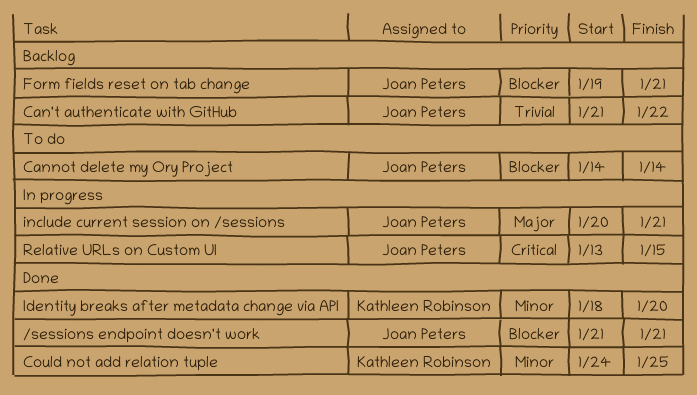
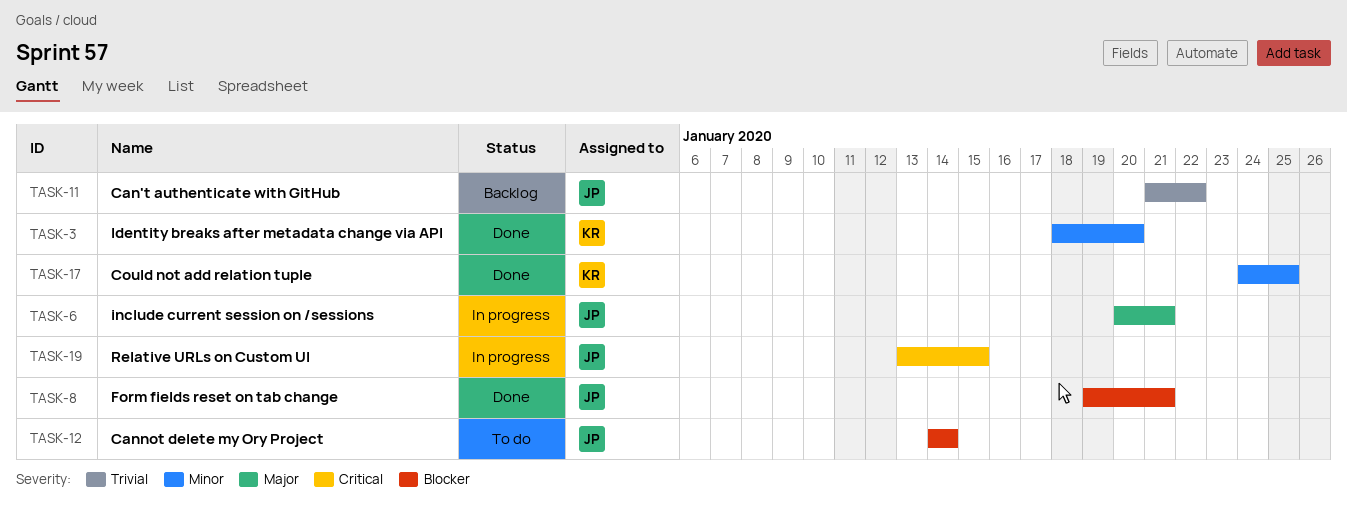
/sessions endpoint doesn't work: present -> none
Form fields reset on tab change, status: Backlog -> Done

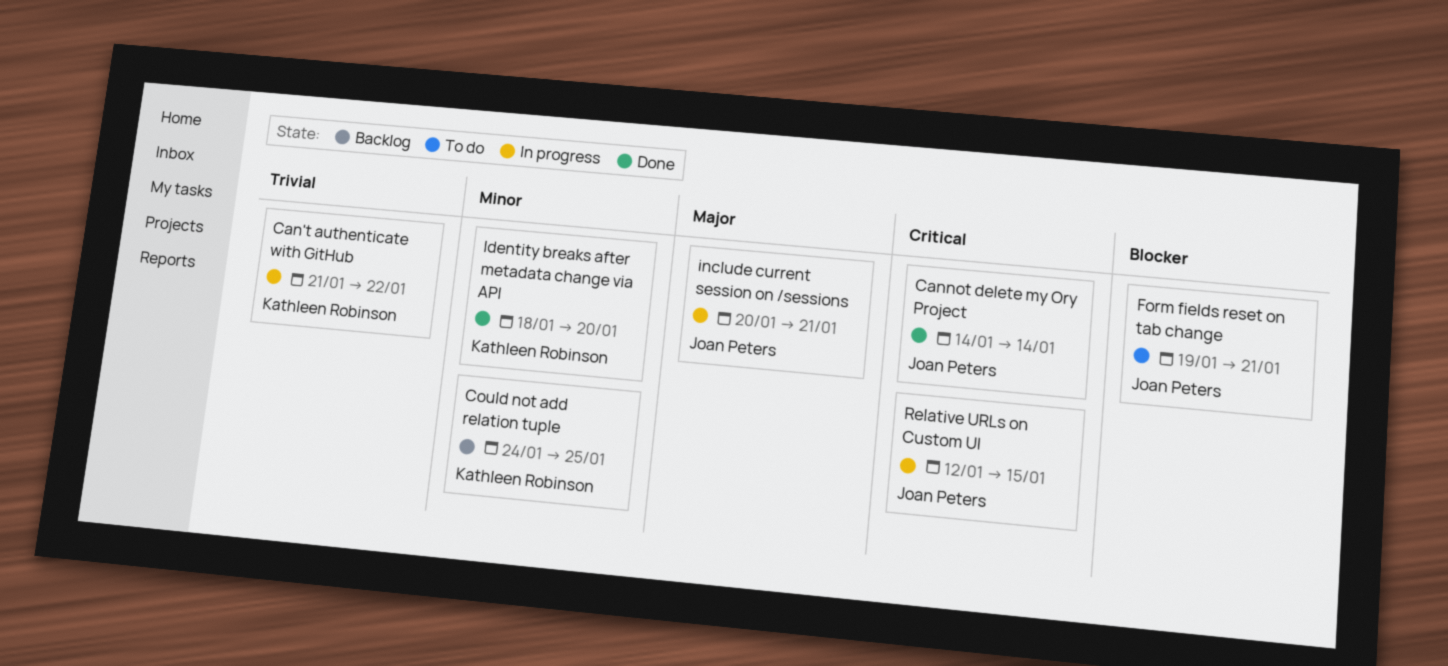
Can't authenticate with GitHub, status: Backlog -> In progress
Can't authenticate with GitHub, owner: Joan Peters -> Kathleen Robinson
Cannot delete my Ory Project, status: To do -> Done
Cannot delete my Ory Project, priority: Blocker -> Critical
Could not add relation tuple, status: Done -> Backlog
Form fields reset on tab change, status: Done -> To do
Relative URLs on Custom UI, start: Jan 13 -> Jan 12

